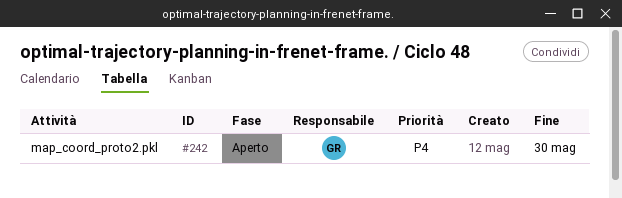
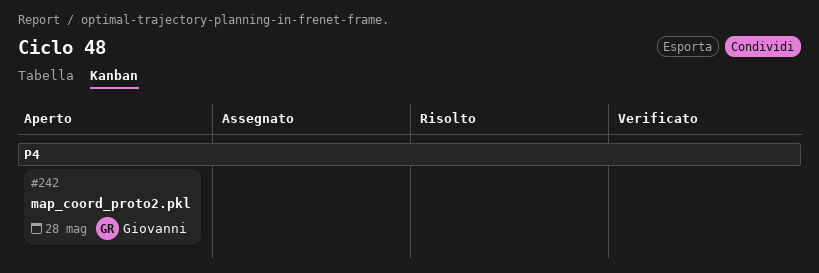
#242, due: May 30 -> May 28

